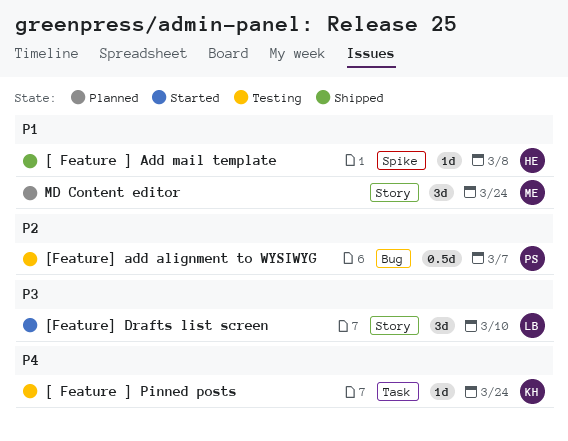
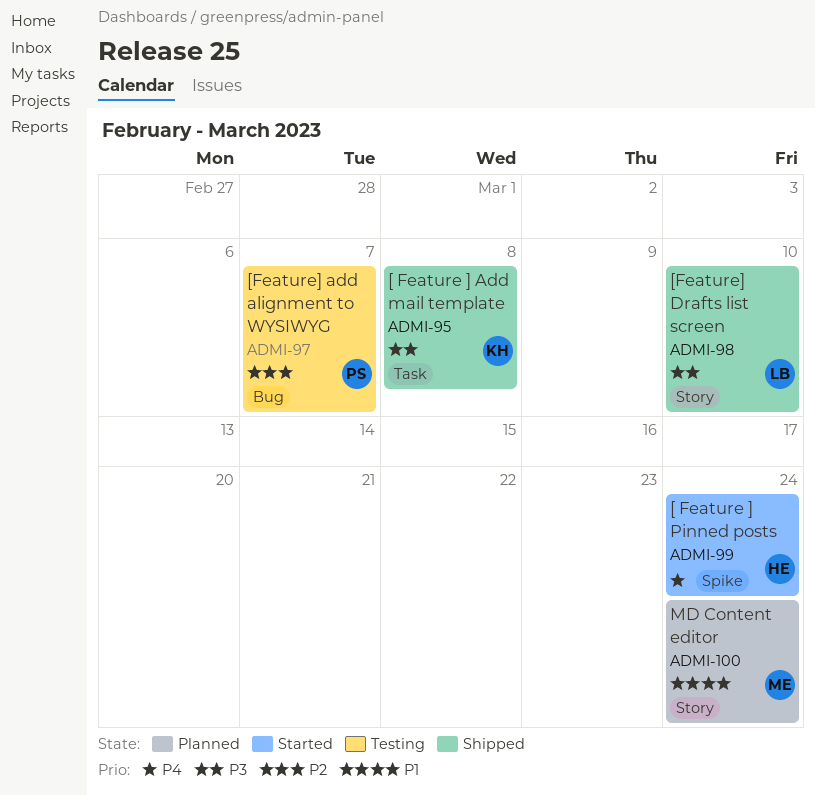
[ Feature ] Add mail template, owner: HE -> KH
[ Feature ] Add mail template, priority: P1 -> P3
[ Feature ] Add mail template, label: Spike -> Task
[ Feature ] Pinned posts, status: Testing -> Started
[ Feature ] Pinned posts, owner: KH -> HE
[ Feature ] Pinned posts, label: Task -> Spike
[Feature] Drafts list screen, status: Started -> Shipped

